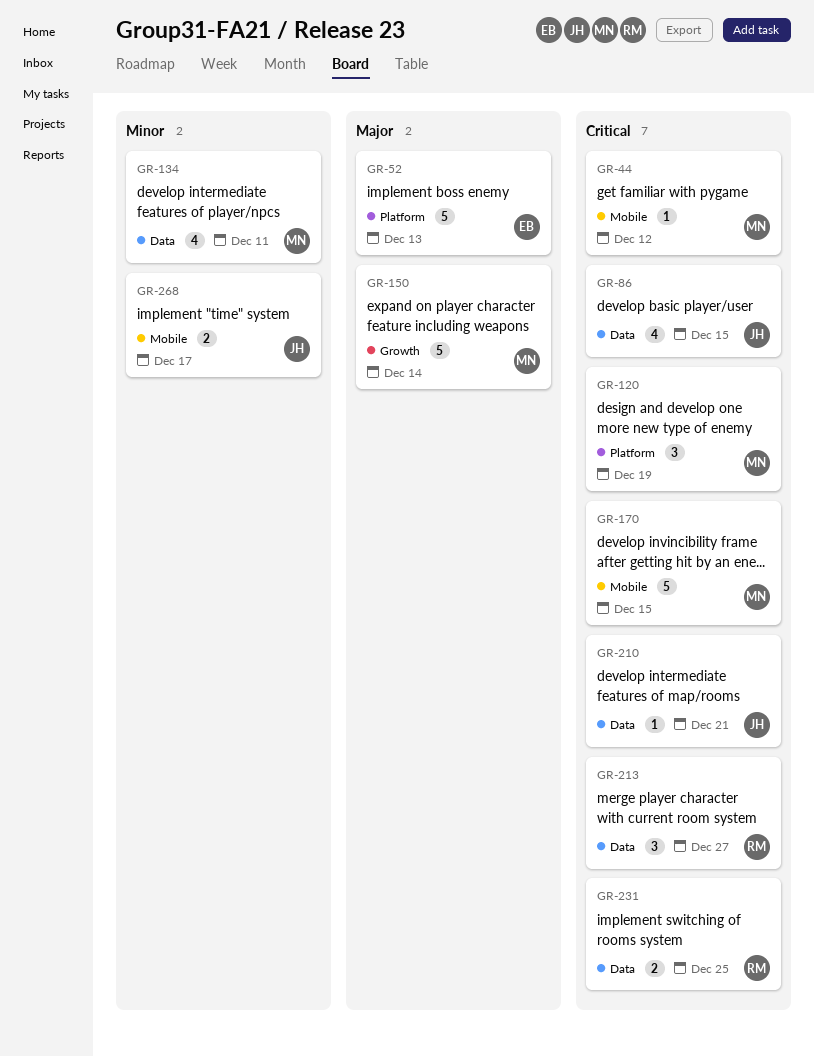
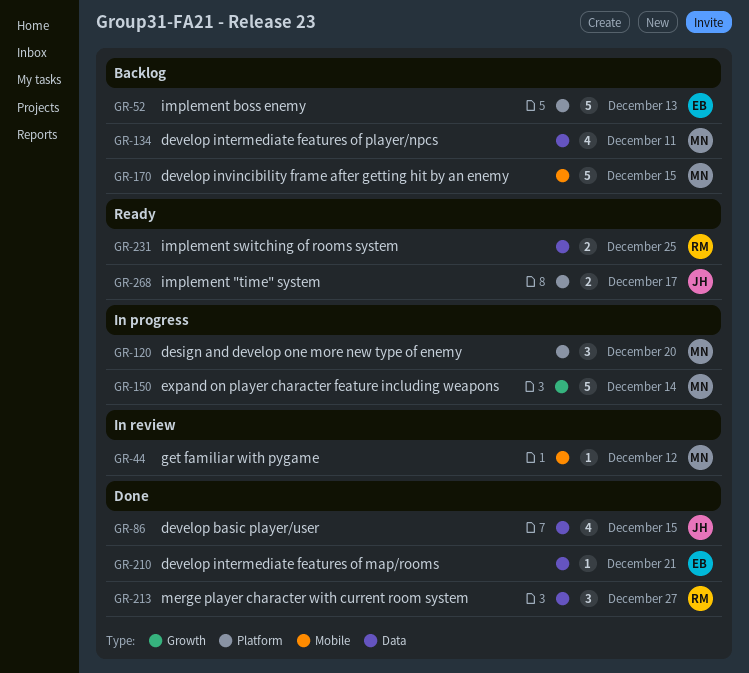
GR-120, due: Dec 19 -> Dec 20
GR-210, owner: JH -> EB
GR-268, label: Mobile -> Platform

